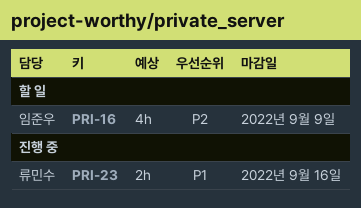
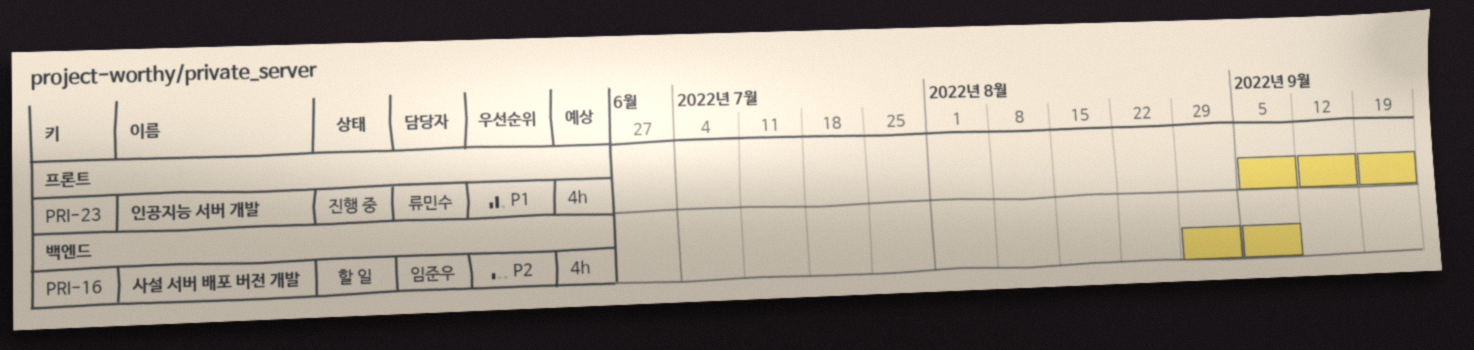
PRI-23, estimate: 2h -> 4h
PRI-23, due: Sep 16 -> Sep 23

